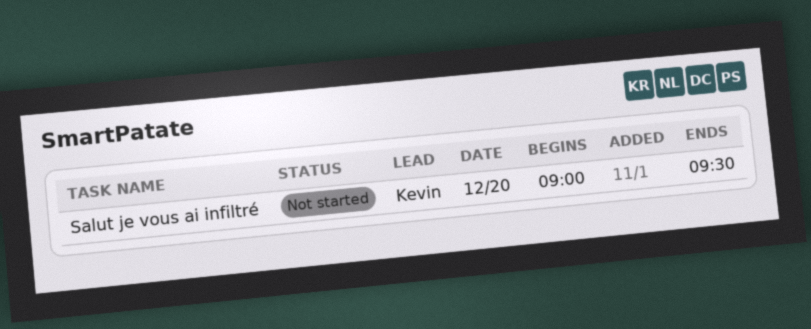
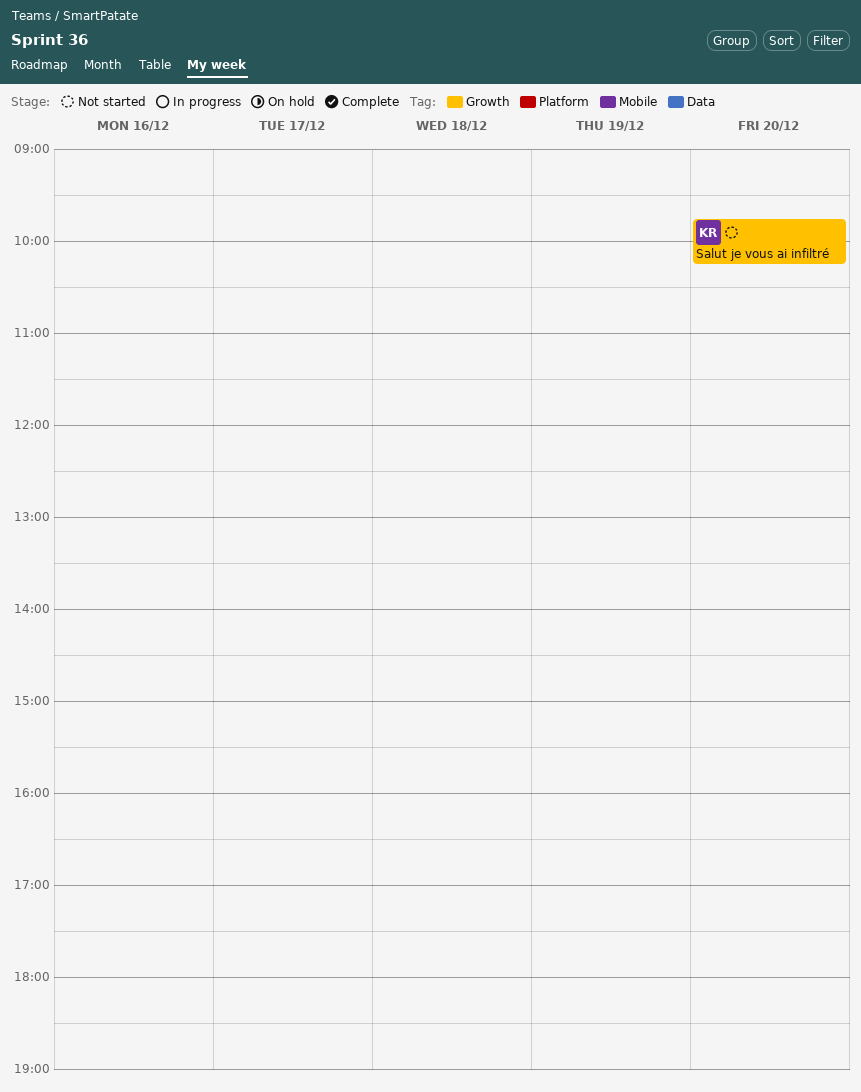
Salut je vous ai infiltré, begins: 09:00 -> 09:45
Salut je vous ai infiltré, ends: 09:30 -> 10:15

